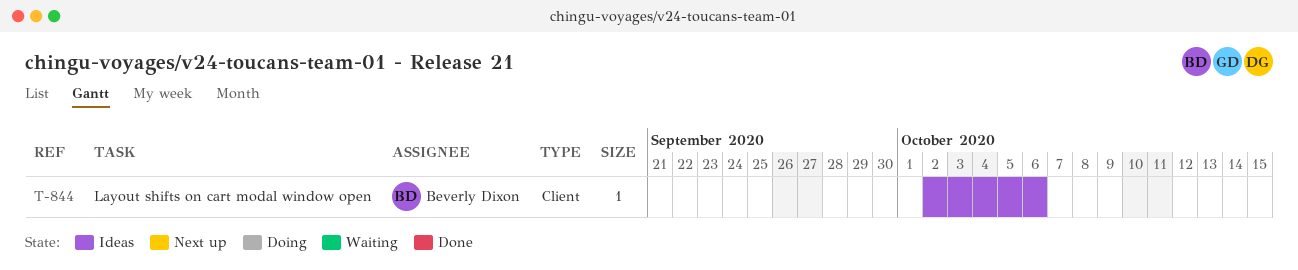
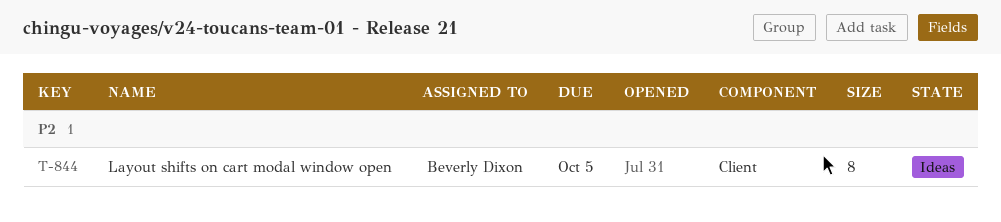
T-844, estimate: 1 -> 8
T-844, due: Oct 6 -> Oct 5

